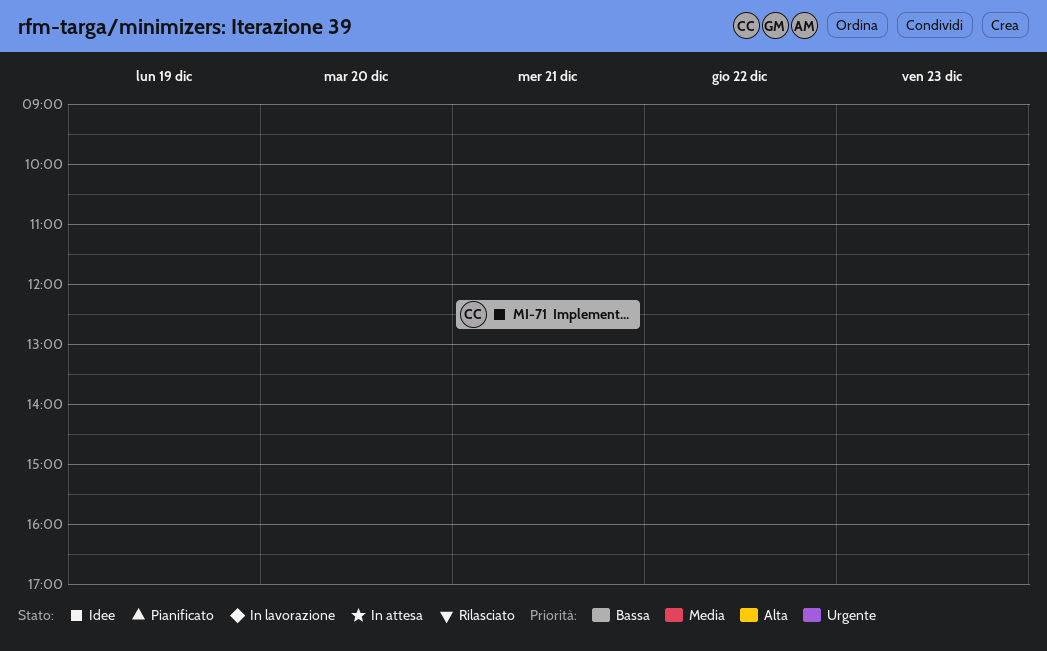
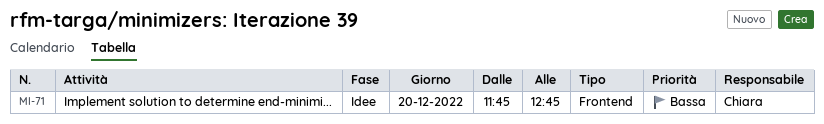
MI-71, day: Dec 21 -> Dec 20
MI-71, begins: 12:15 -> 11:45

